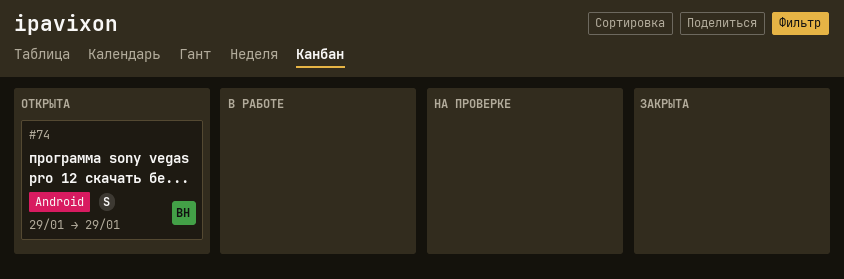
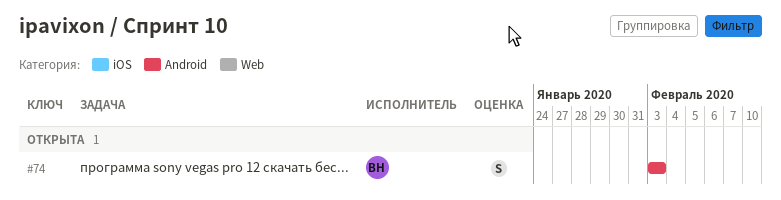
#74, start: Jan 29 -> Feb 3
#74, due: Jan 29 -> Feb 3

